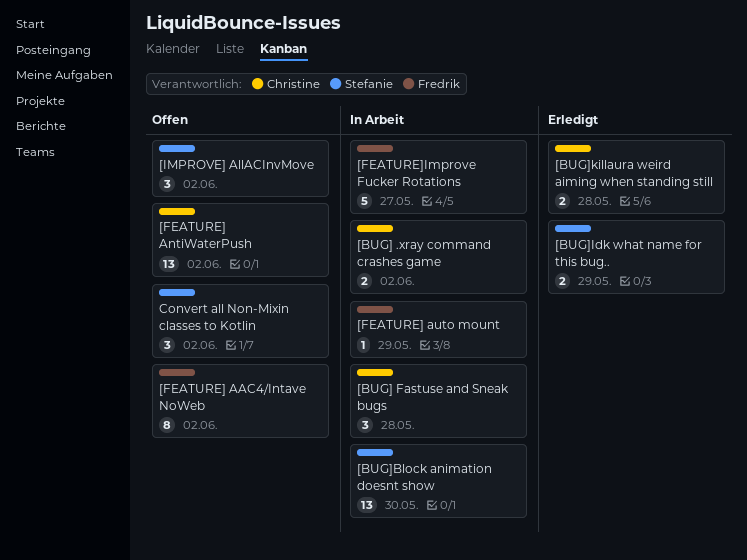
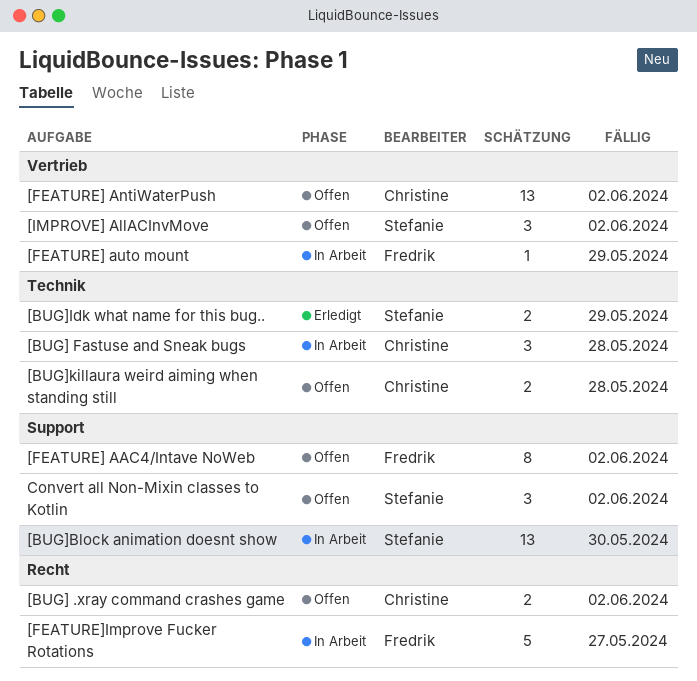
[BUG] .xray command crashes game, status: In Arbeit -> Offen
[BUG]killaura weird aiming when standing still, status: Erledigt -> Offen

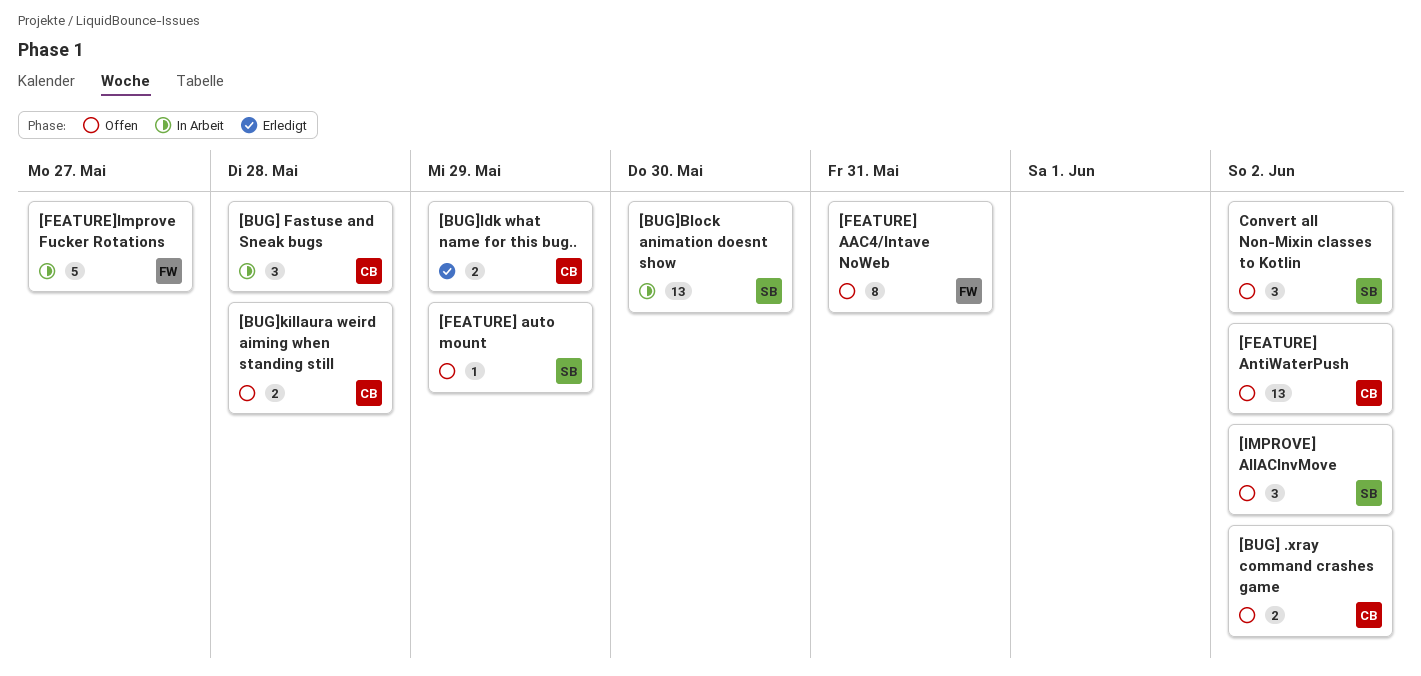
[BUG]Idk what name for this bug.., owner: Stefanie -> Christine
[FEATURE] AAC4/Intave NoWeb, due: Jun 2 -> May 31
[FEATURE] auto mount, status: In Arbeit -> Offen
[FEATURE] auto mount, owner: Fredrik -> Stefanie

